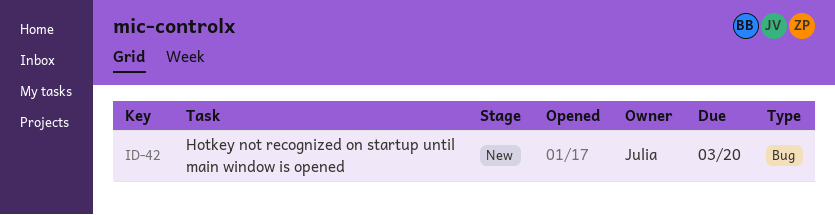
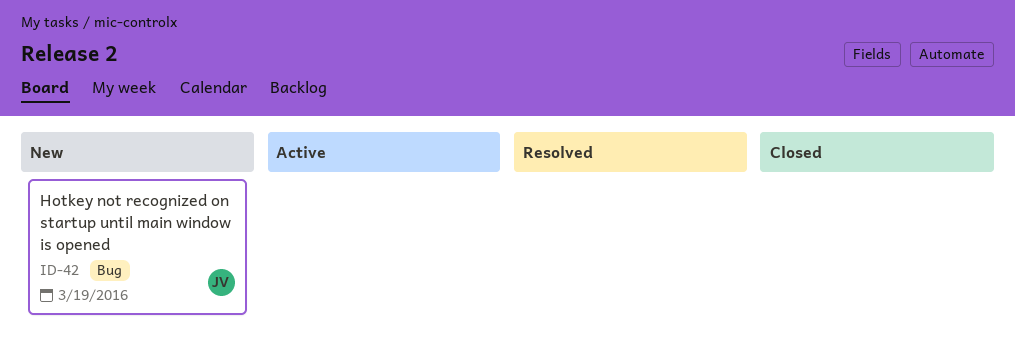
ID-42, due: Mar 20 -> Mar 19

